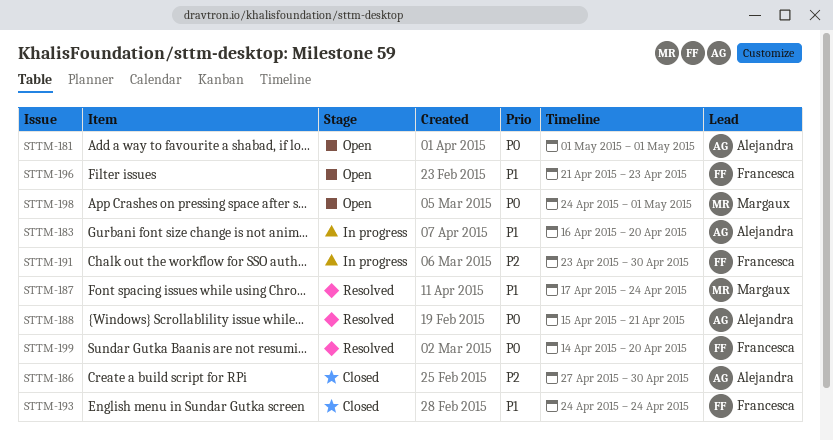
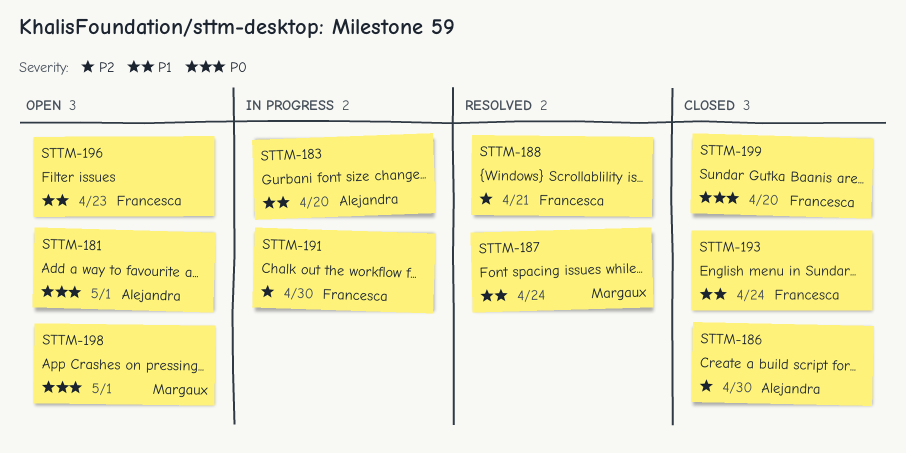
STTM-188, owner: Alejandra -> Francesca
STTM-188, priority: P0 -> P2
STTM-199, status: Resolved -> Closed

